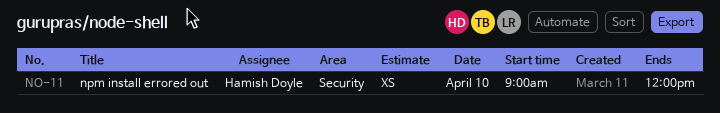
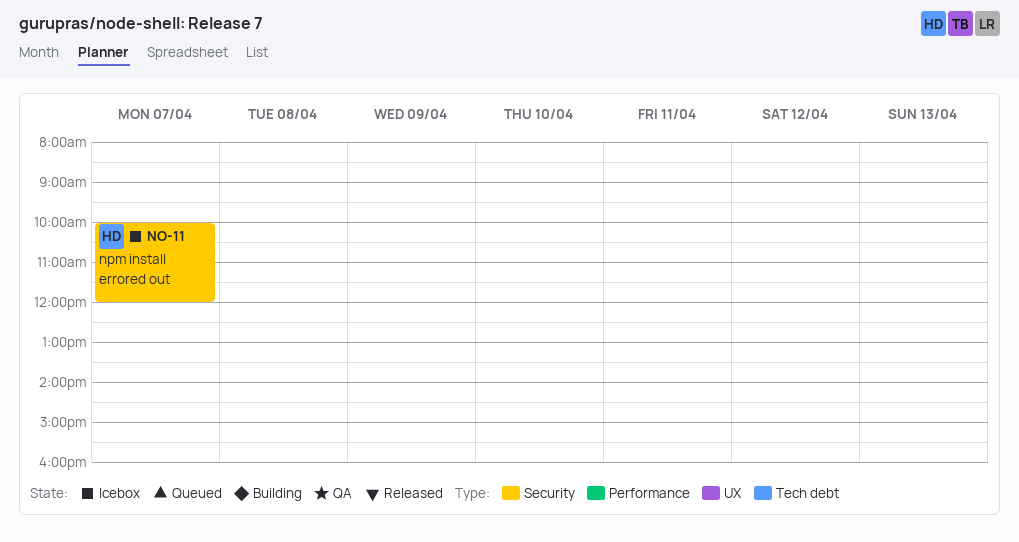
NO-11, day: Apr 10 -> Apr 7
NO-11, begins: 09:00 -> 10:00

